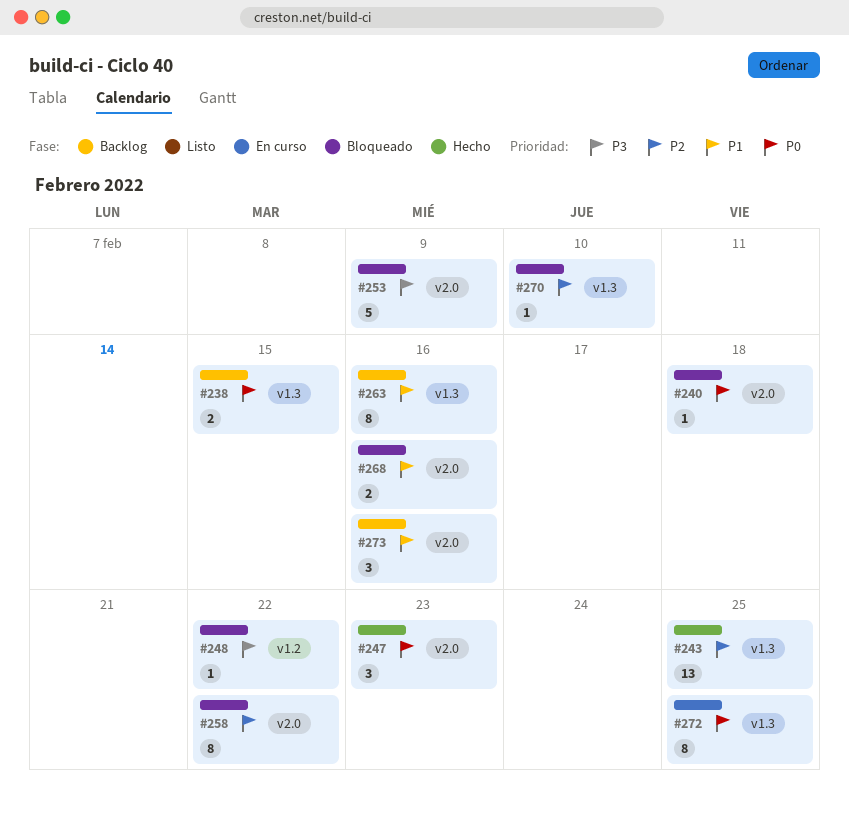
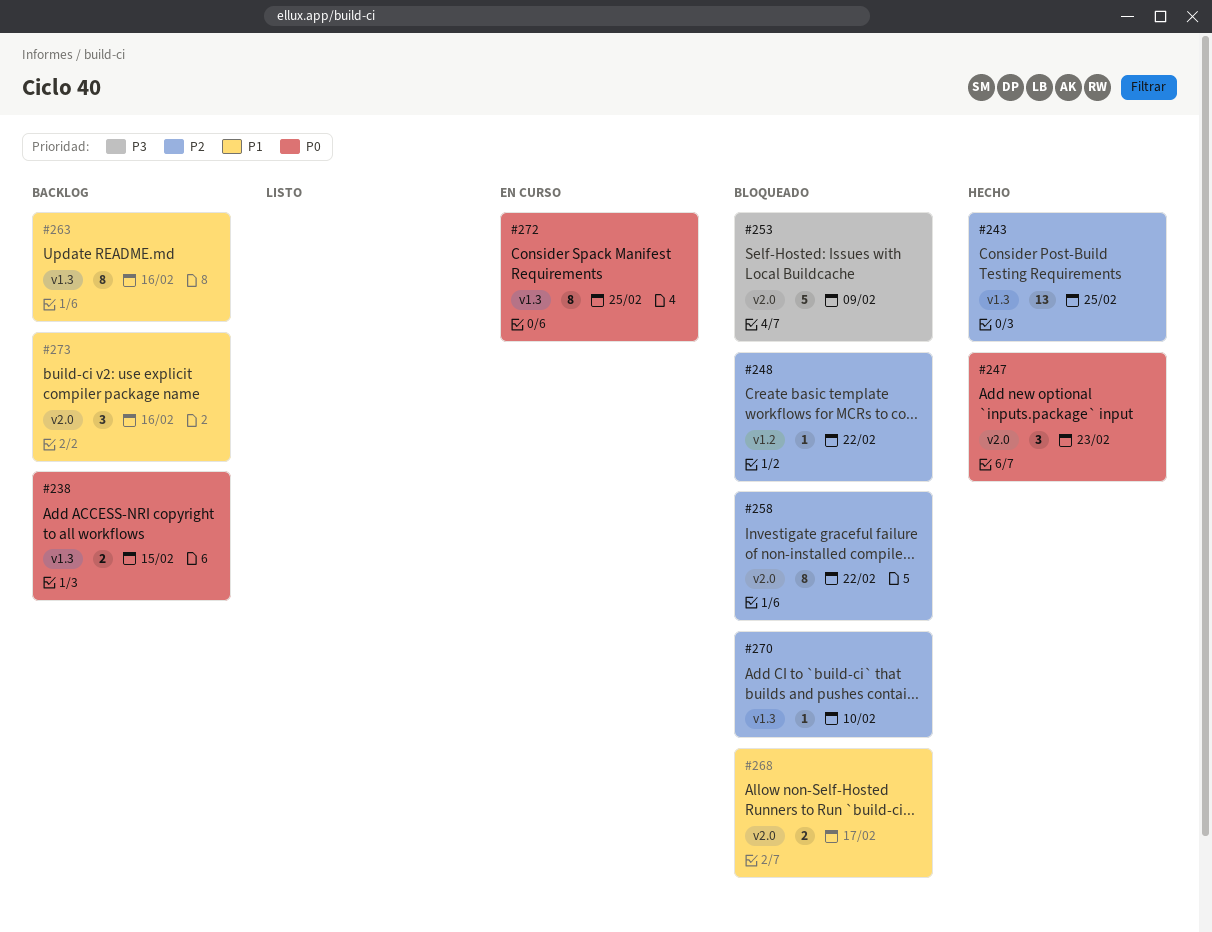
#240: present -> none
#248, priority: P3 -> P2
#268, due: Feb 16 -> Feb 17

